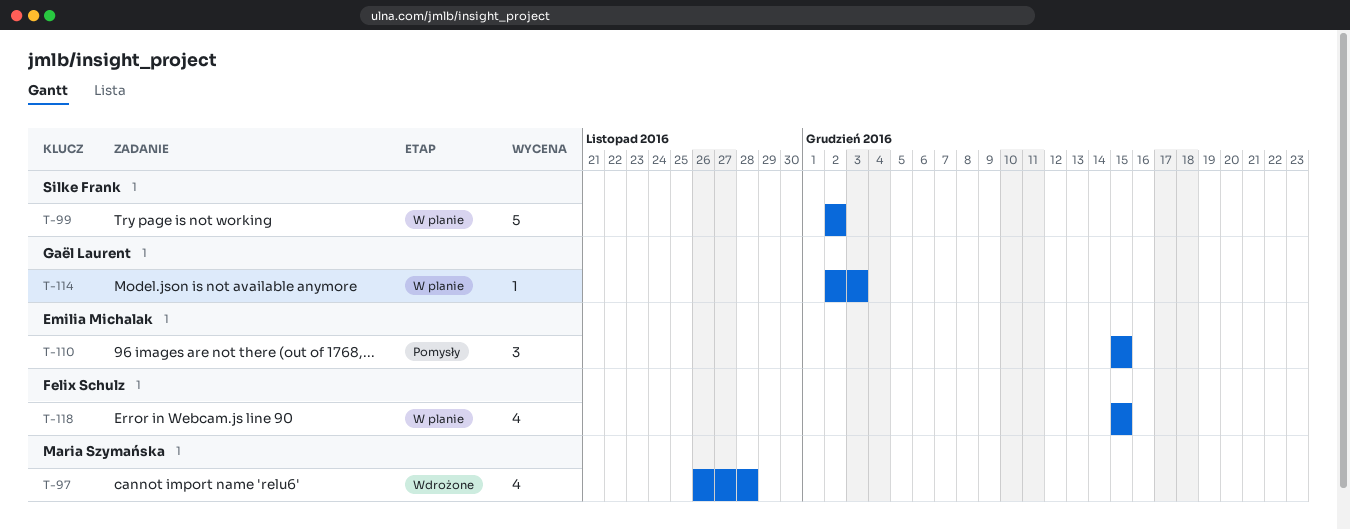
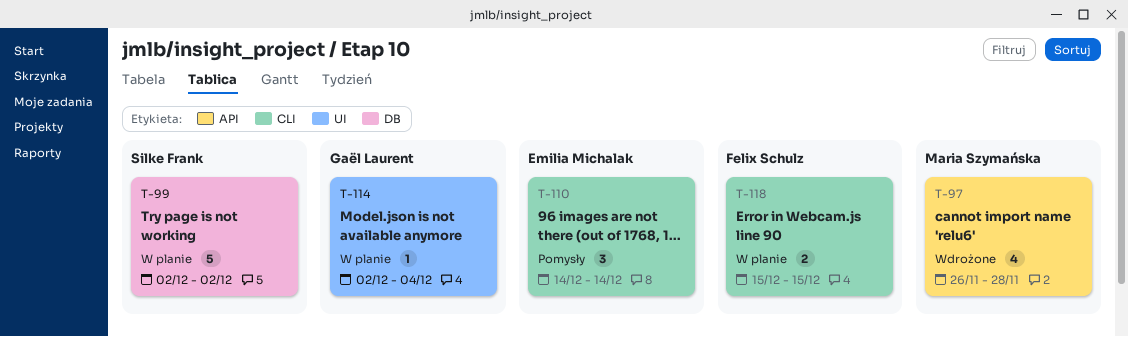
T-110, start: Dec 15 -> Dec 14
T-110, due: Dec 15 -> Dec 14
T-114, due: Dec 3 -> Dec 4
T-118, estimate: 4 -> 2

